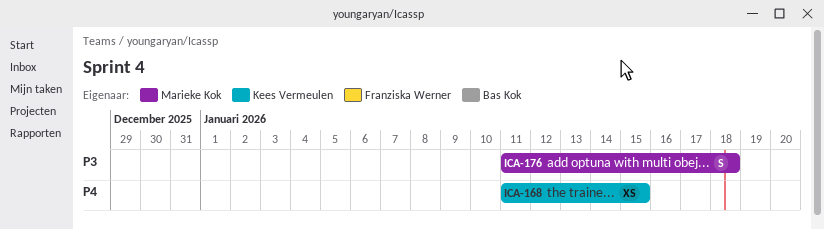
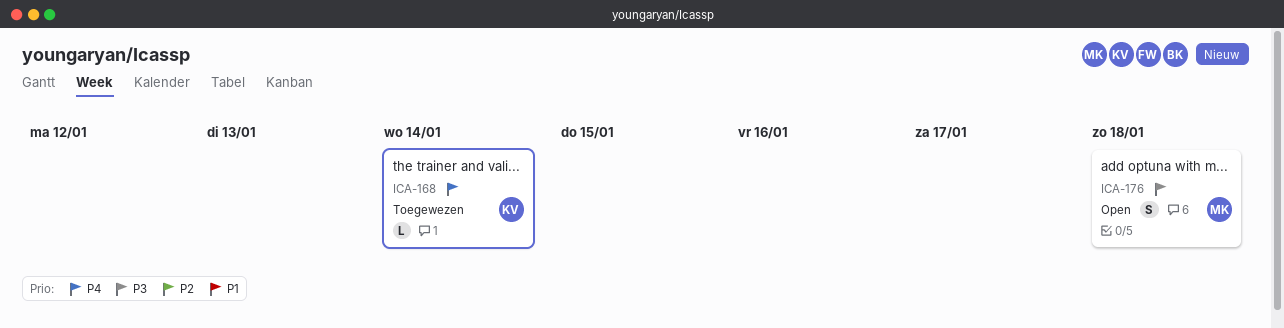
ICA-168, estimate: XS -> L
ICA-168, due: Jan 15 -> Jan 14

